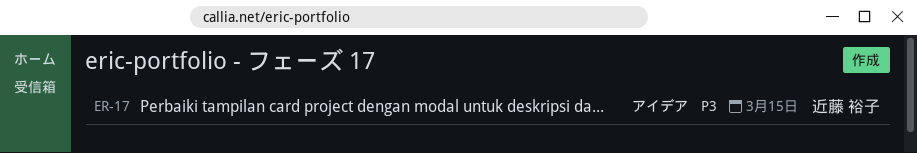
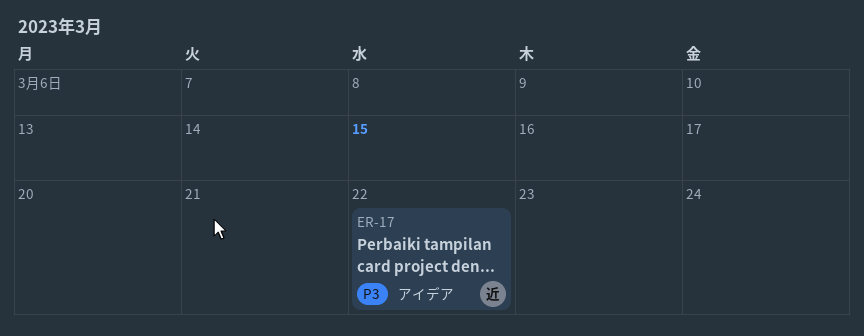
ER-17, due: Mar 15 -> Mar 22

